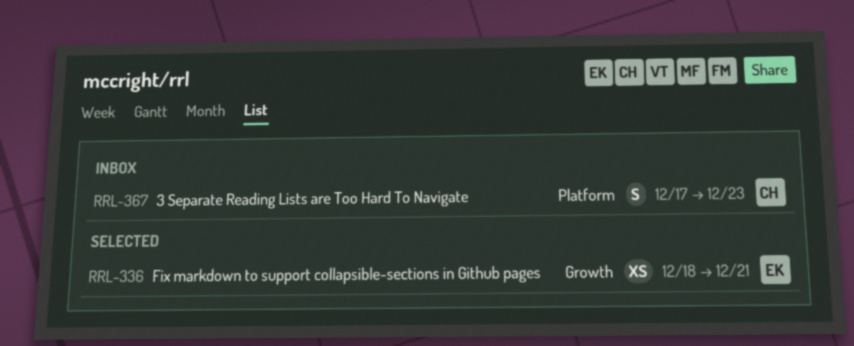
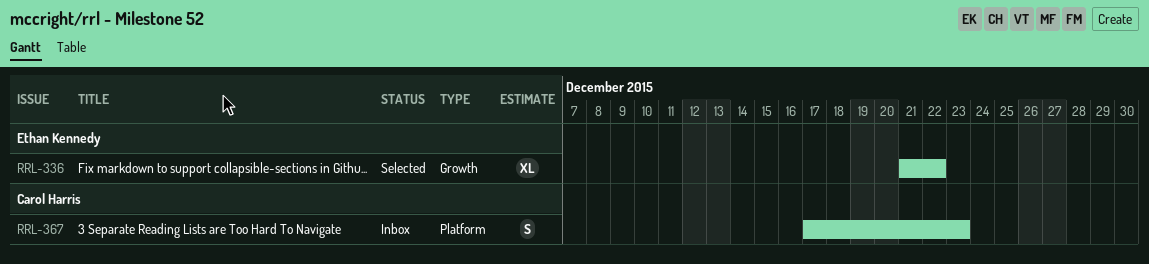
RRL-336, estimate: XS -> XL
RRL-336, start: Dec 18 -> Dec 21
RRL-336, due: Dec 21 -> Dec 22

